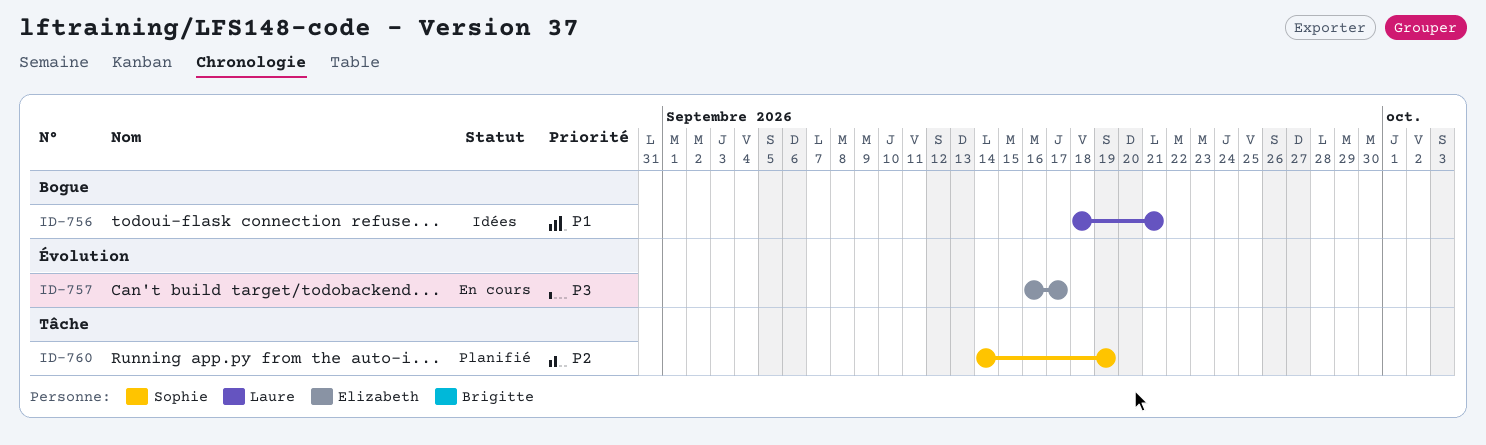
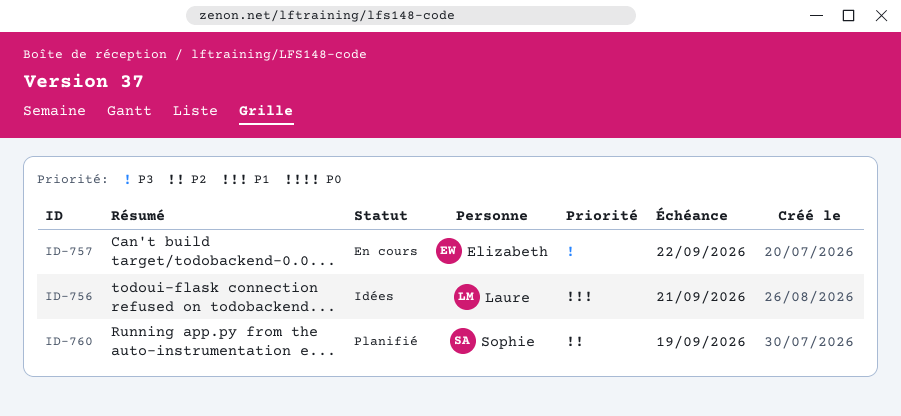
ID-757, due: Sep 17 -> Sep 22

